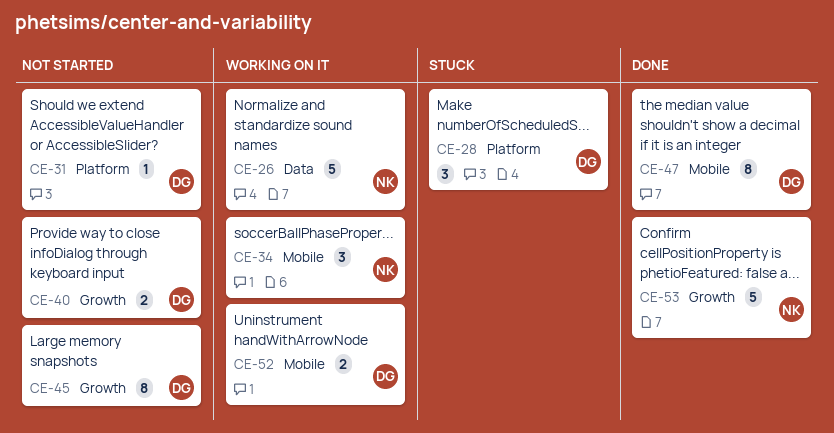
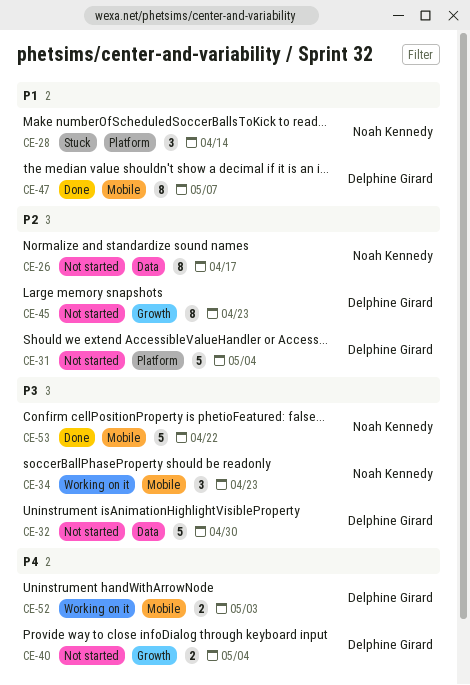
CE-26, status: Working on it -> Not started
CE-26, estimate: 5 -> 8
CE-28, owner: Delphine Girard -> Noah Kennedy
CE-31, estimate: 1 -> 5
CE-32: none -> present
CE-53, label: Growth -> Mobile

